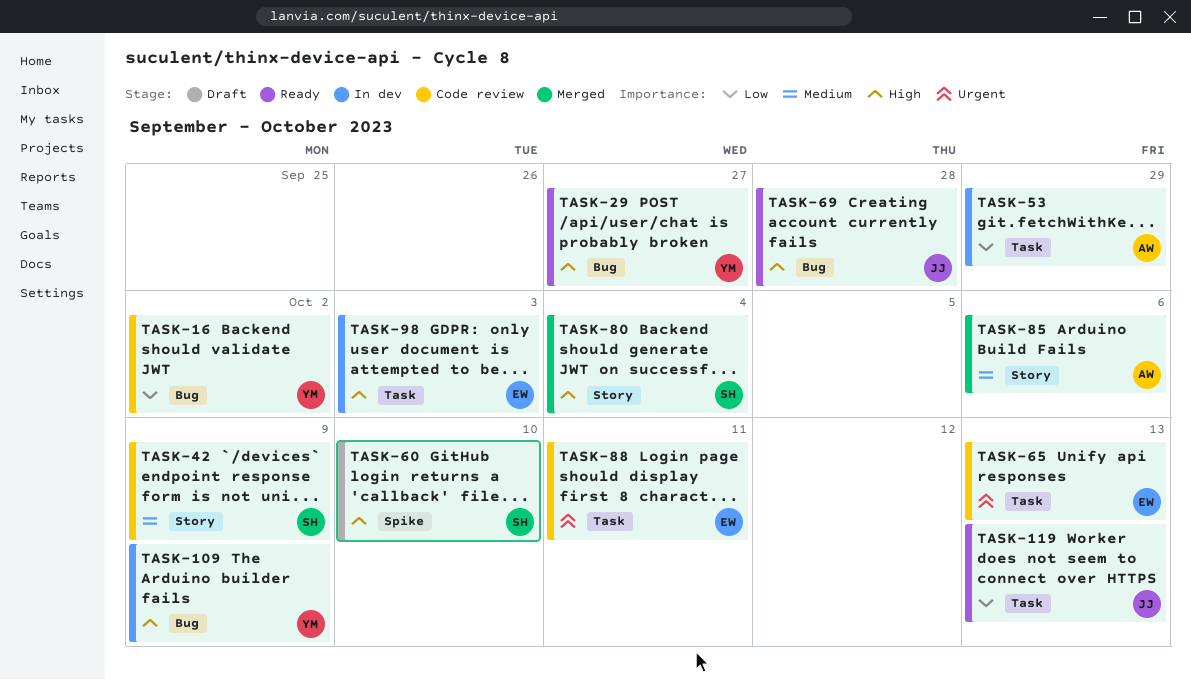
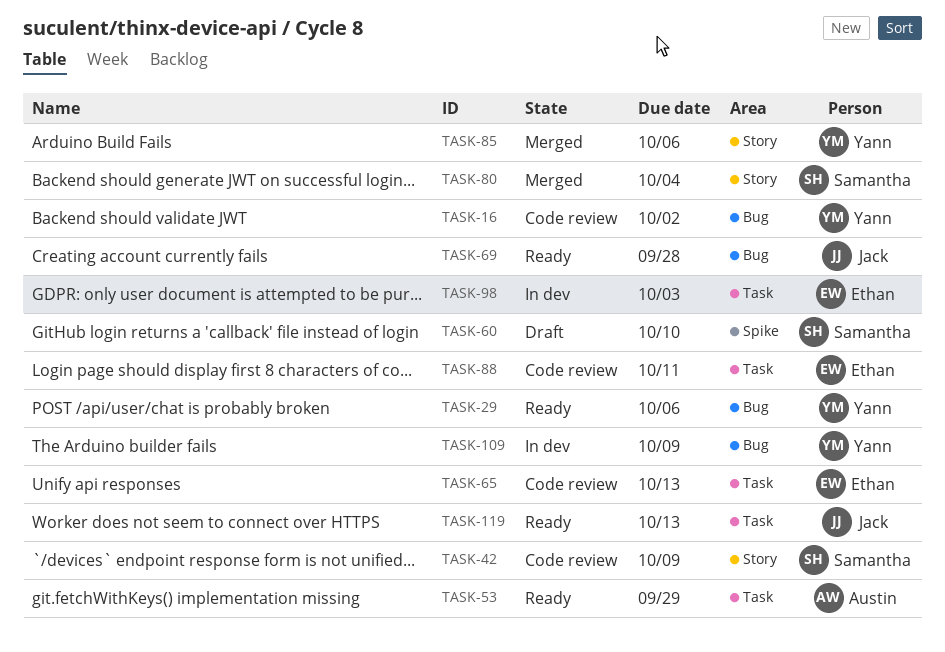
TASK-29, due: Sep 27 -> Oct 6
TASK-53, status: In dev -> Ready
TASK-85, owner: Austin -> Yann

